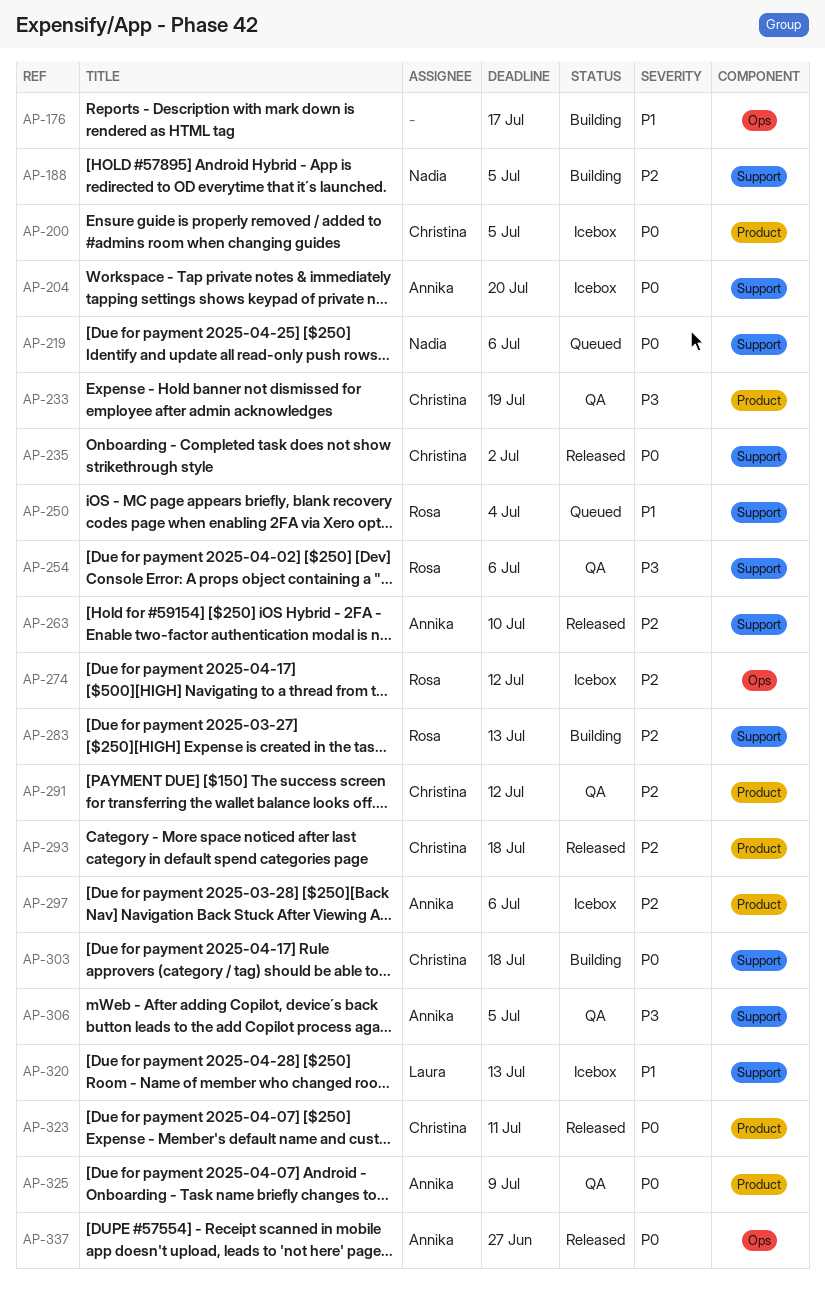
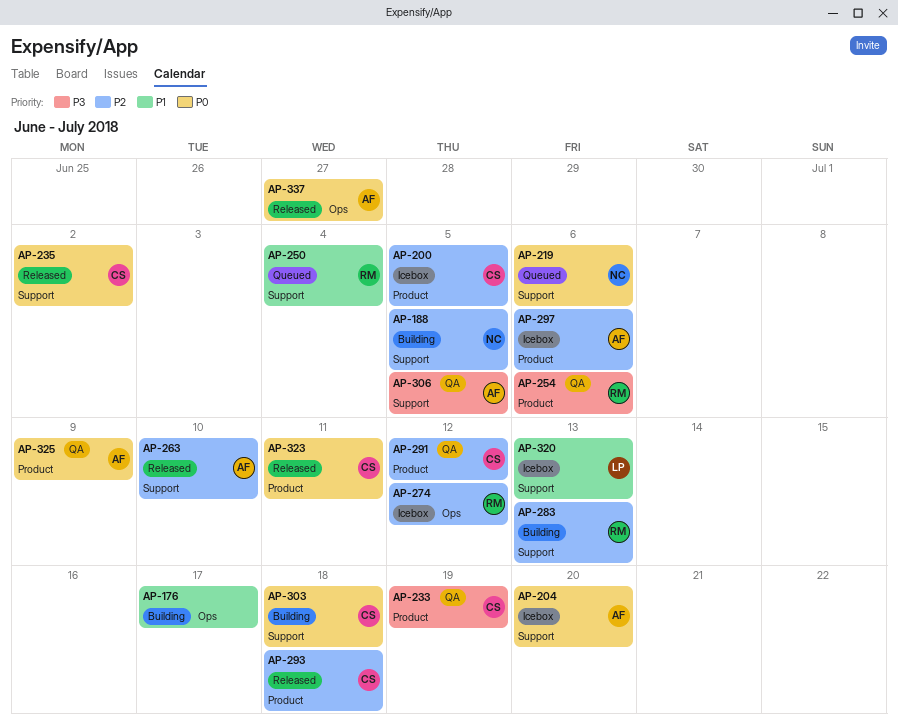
AP-200, priority: P0 -> P2
AP-254, label: Support -> Product

